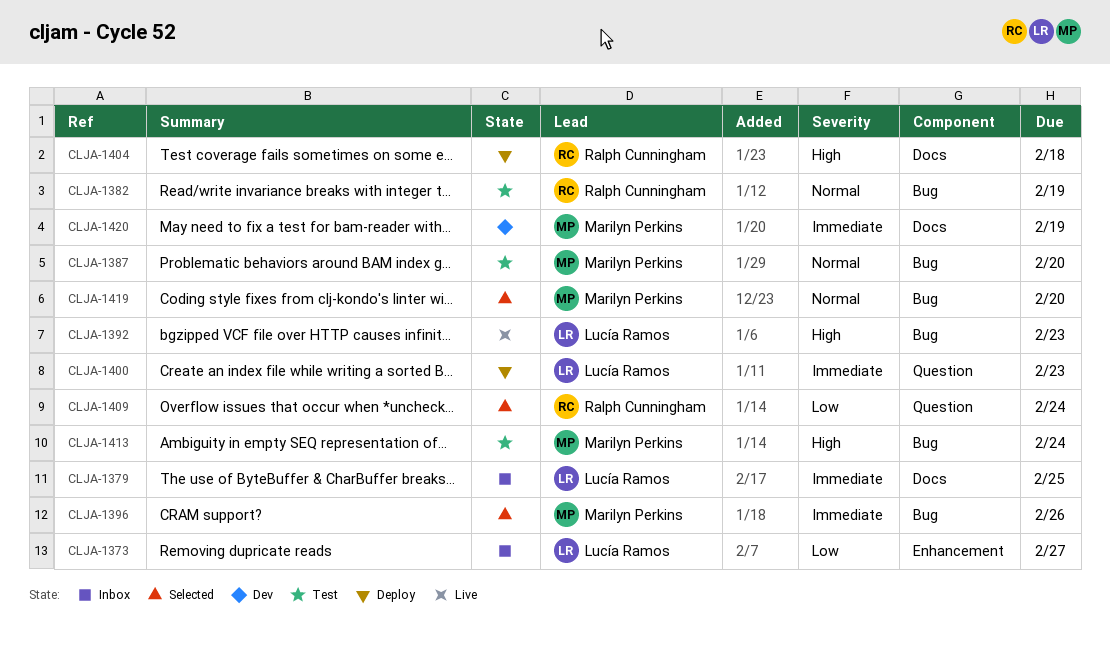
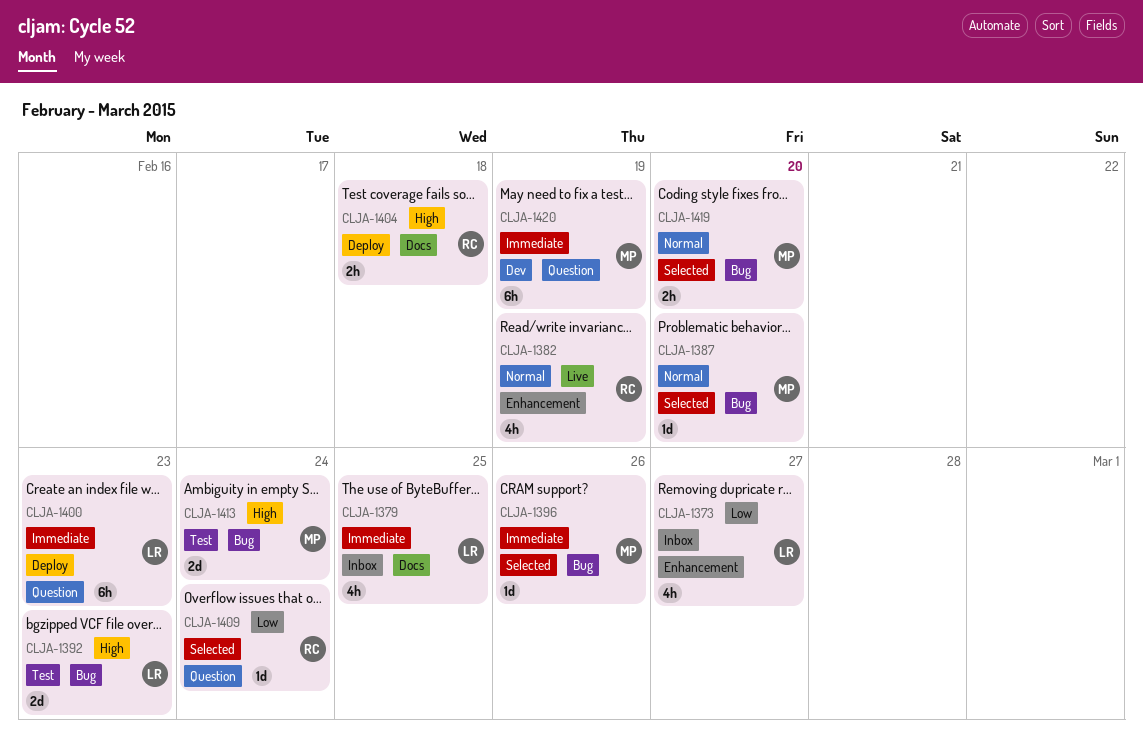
CLJA-1382, status: Test -> Live
CLJA-1382, label: Bug -> Enhancement
CLJA-1387, status: Test -> Selected
CLJA-1392, status: Live -> Test
CLJA-1420, label: Docs -> Question

